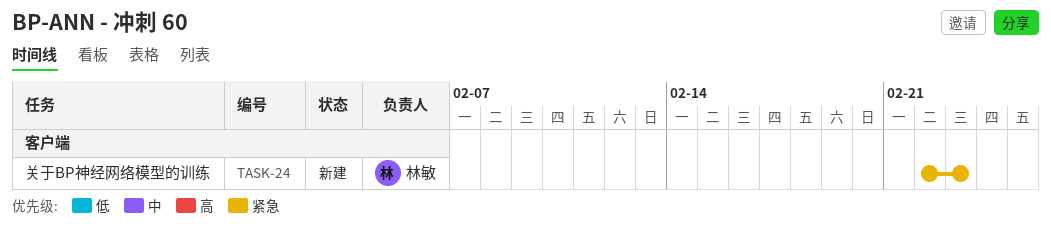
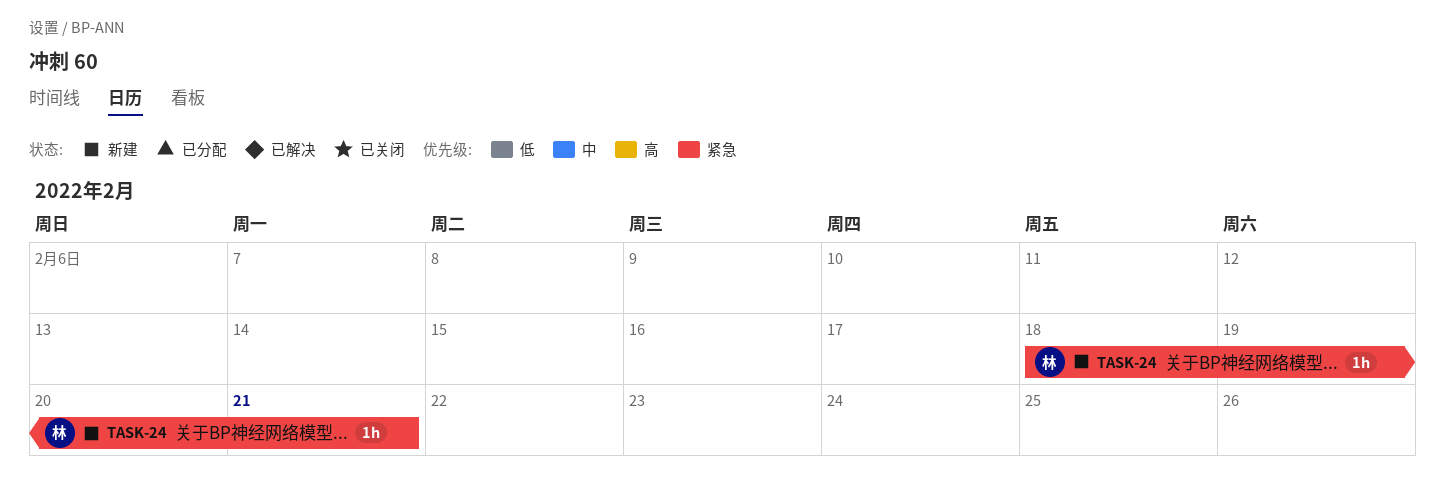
TASK-24, start: Feb 22 -> Feb 18
TASK-24, due: Feb 23 -> Feb 21

